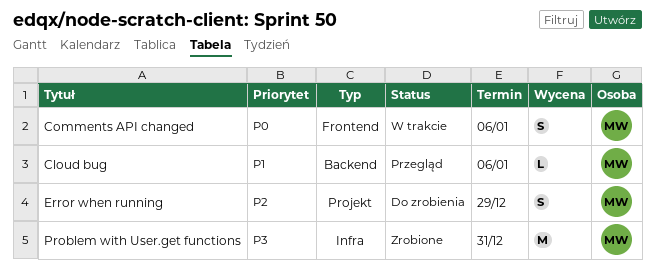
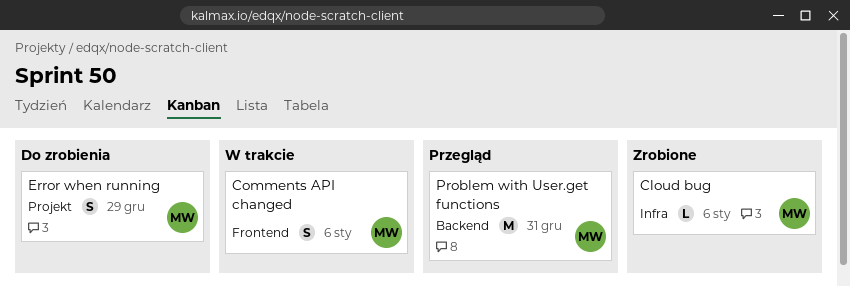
Cloud bug, status: Przegląd -> Zrobione
Cloud bug, label: Backend -> Infra
Problem with User.get functions, status: Zrobione -> Przegląd
Problem with User.get functions, label: Infra -> Backend

